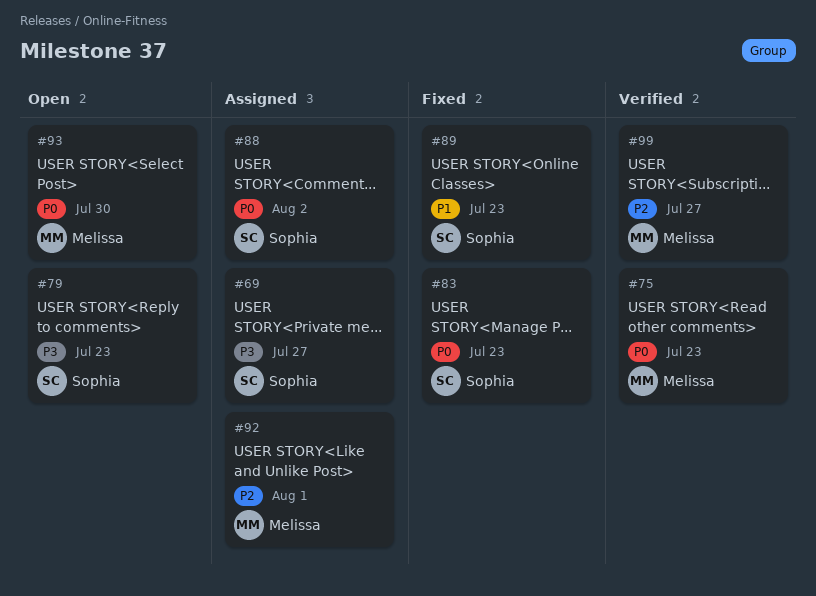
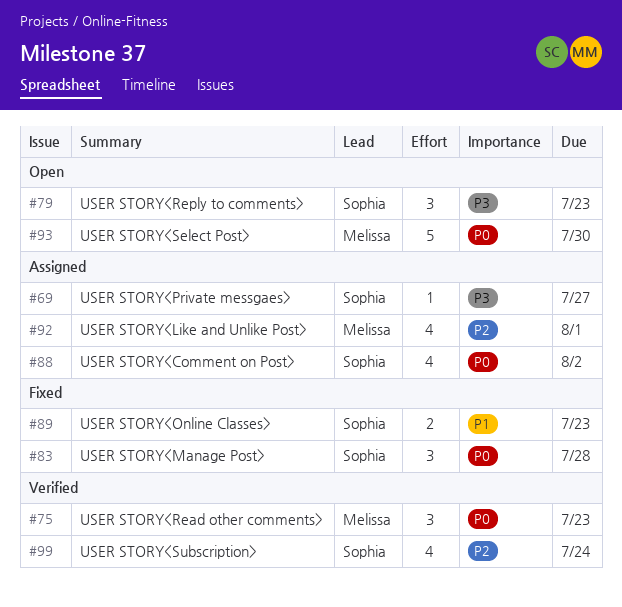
#83, due: Jul 23 -> Jul 28
#99, owner: Melissa -> Sophia
#99, due: Jul 27 -> Jul 24

